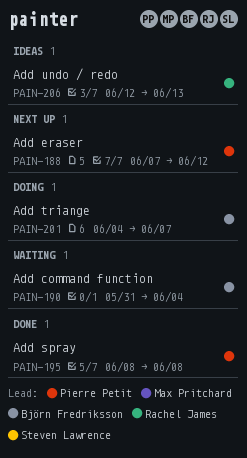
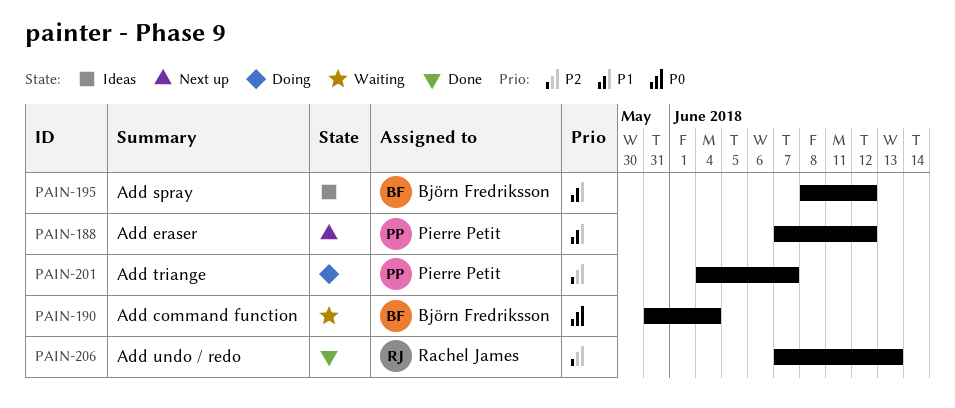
PAIN-195, status: Done -> Ideas
PAIN-195, owner: Pierre Petit -> Björn Fredriksson
PAIN-195, due: Jun 8 -> Jun 12
PAIN-201, owner: Björn Fredriksson -> Pierre Petit
PAIN-206, status: Ideas -> Done
PAIN-206, start: Jun 12 -> Jun 7

